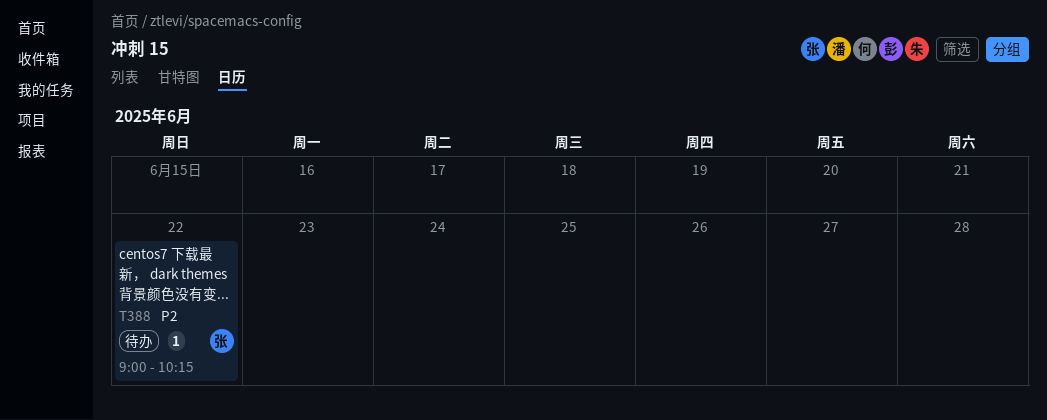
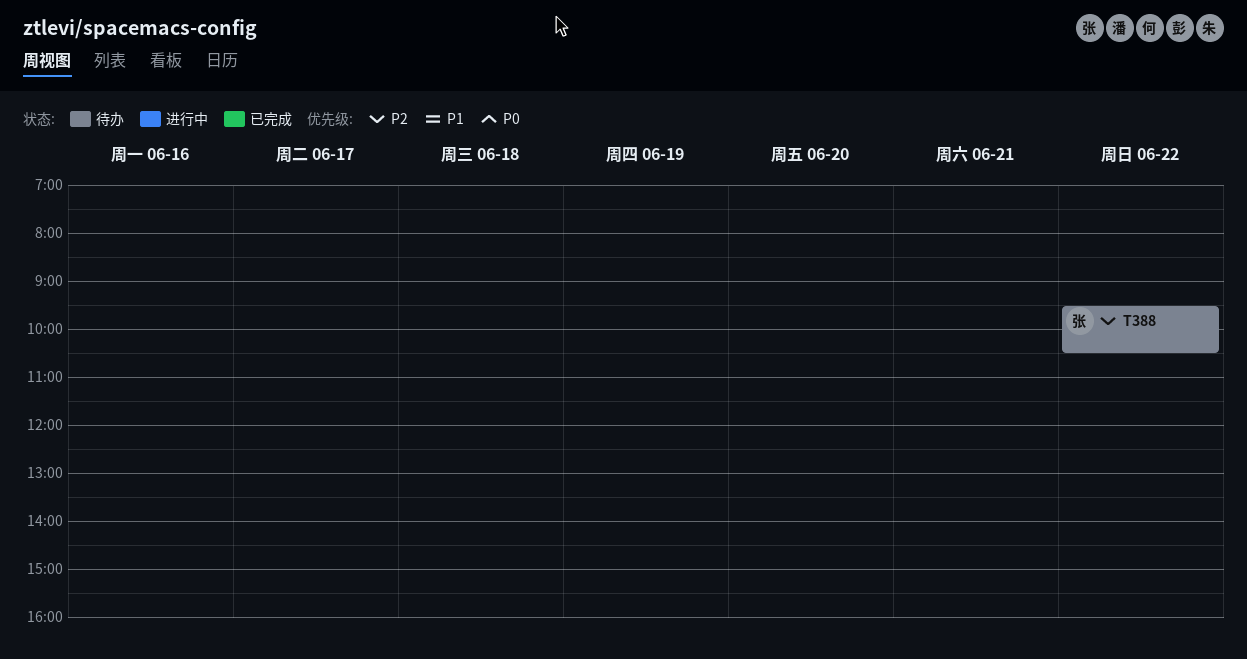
T388, begins: 09:00 -> 09:30
T388, ends: 10:15 -> 10:30

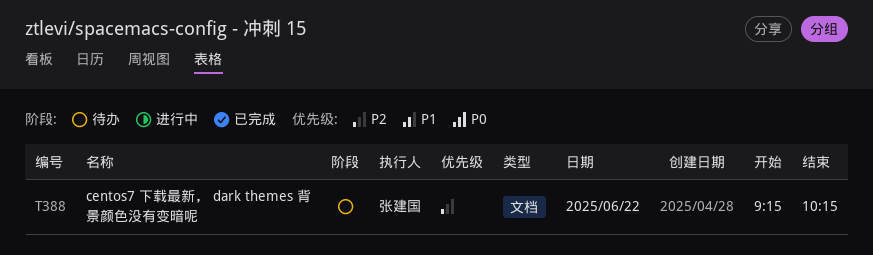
T388, begins: 09:30 -> 09:15
T388, ends: 10:30 -> 10:15

